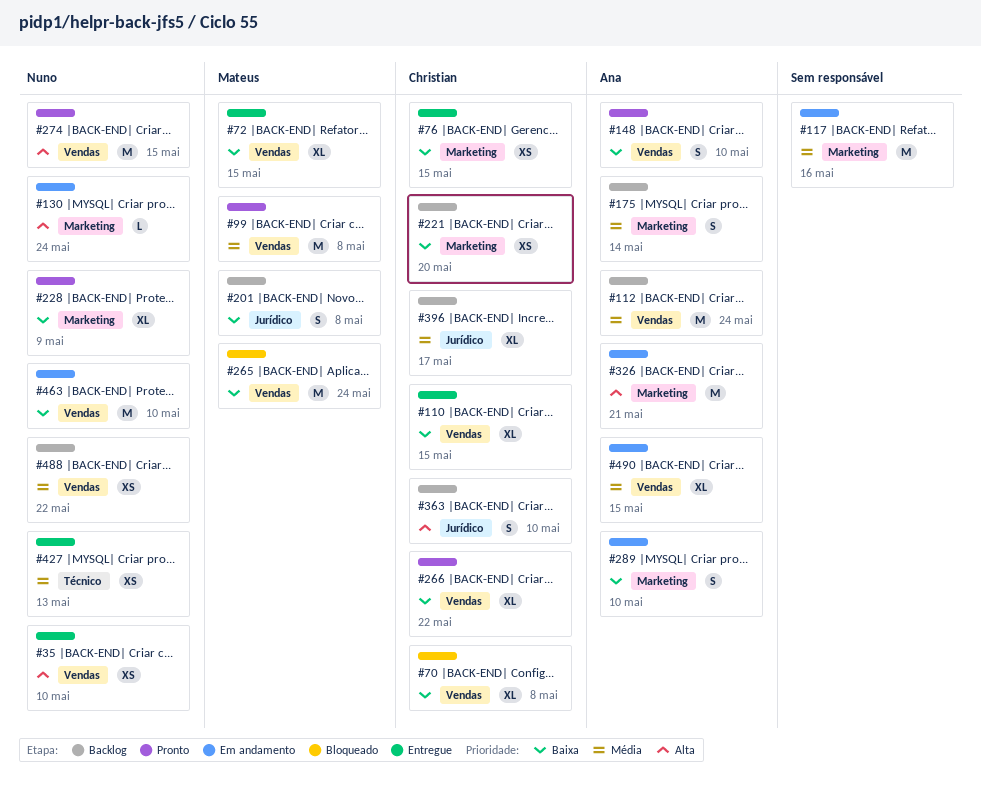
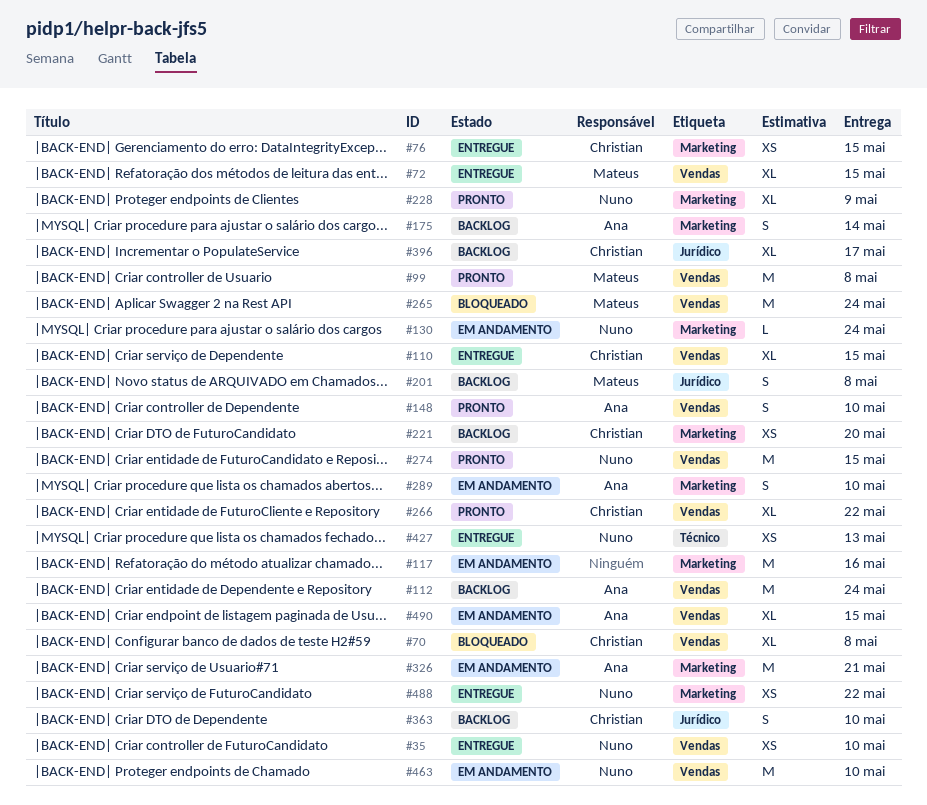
#488, status: Backlog -> Entregue
#488, label: Vendas -> Marketing

